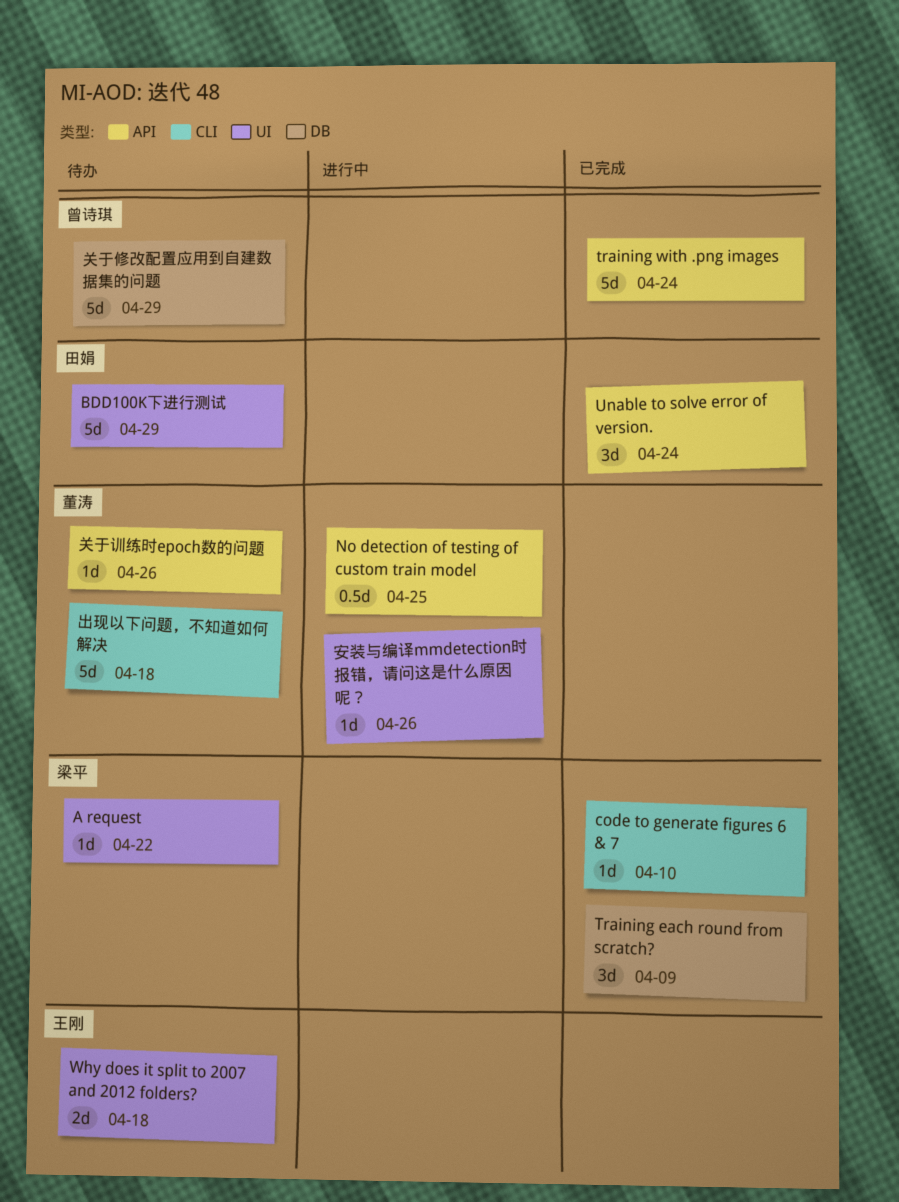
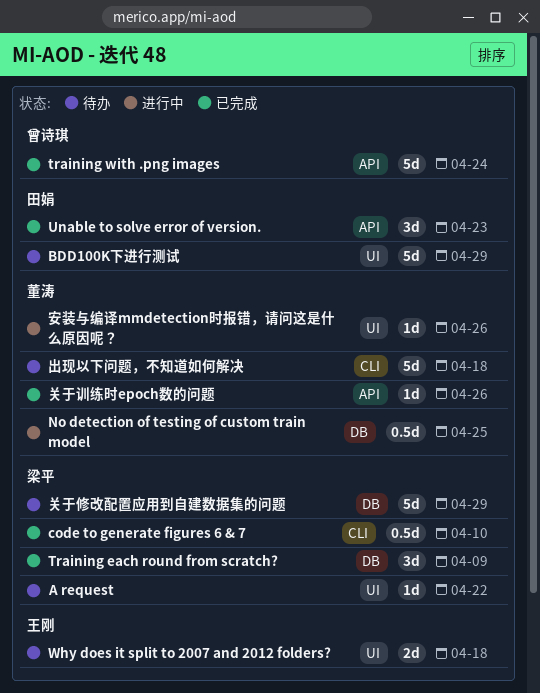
code to generate figures 6 & 7, estimate: 1d -> 0.5d
No detection of testing of custom train model, label: API -> DB
Unable to solve error of version., due: Apr 24 -> Apr 23
关于修改配置应用到自建数据集的问题, owner: 曾诗琪 -> 梁平
关于训练时epoch数的问题, status: 待办 -> 已完成

